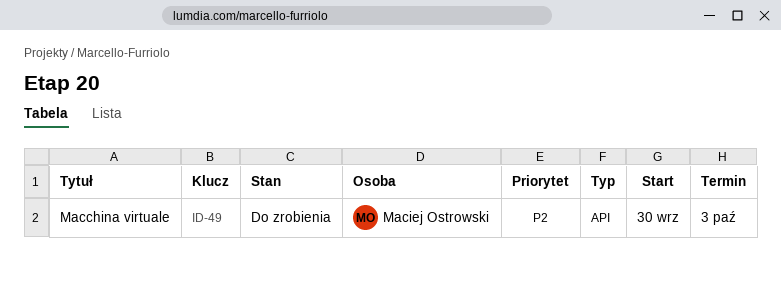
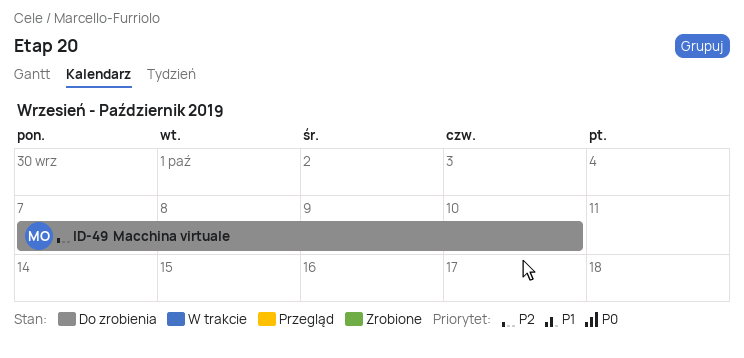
ID-49, start: Sep 30 -> Oct 7
ID-49, due: Oct 3 -> Oct 10

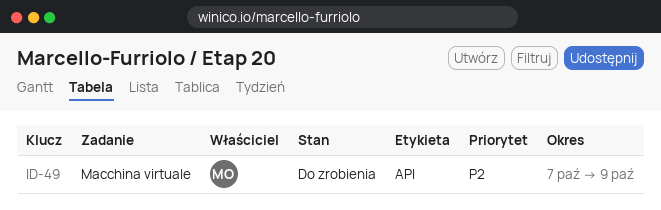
ID-49, due: Oct 10 -> Oct 9

